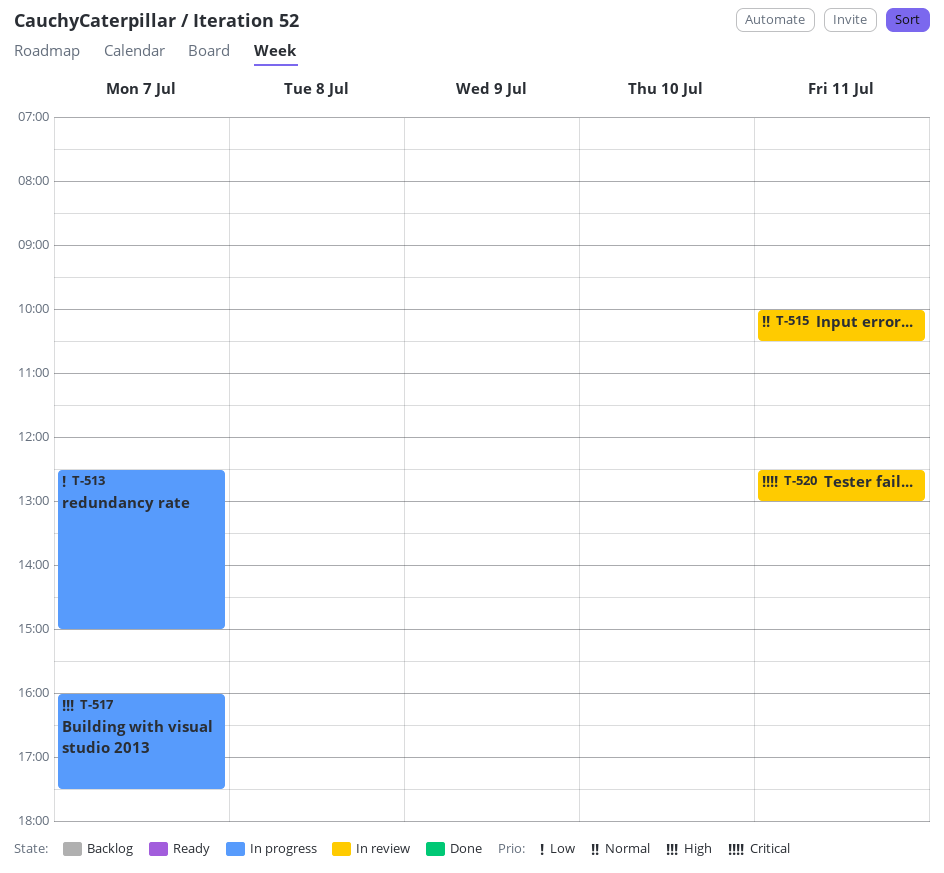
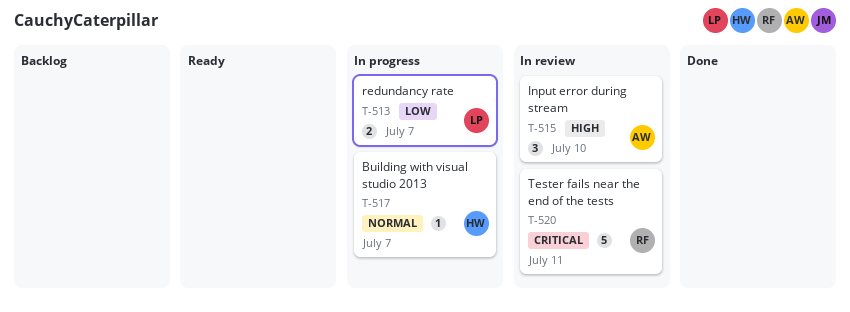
T-515, priority: Normal -> High
T-515, day: Jul 11 -> Jul 10
T-517, priority: High -> Normal

